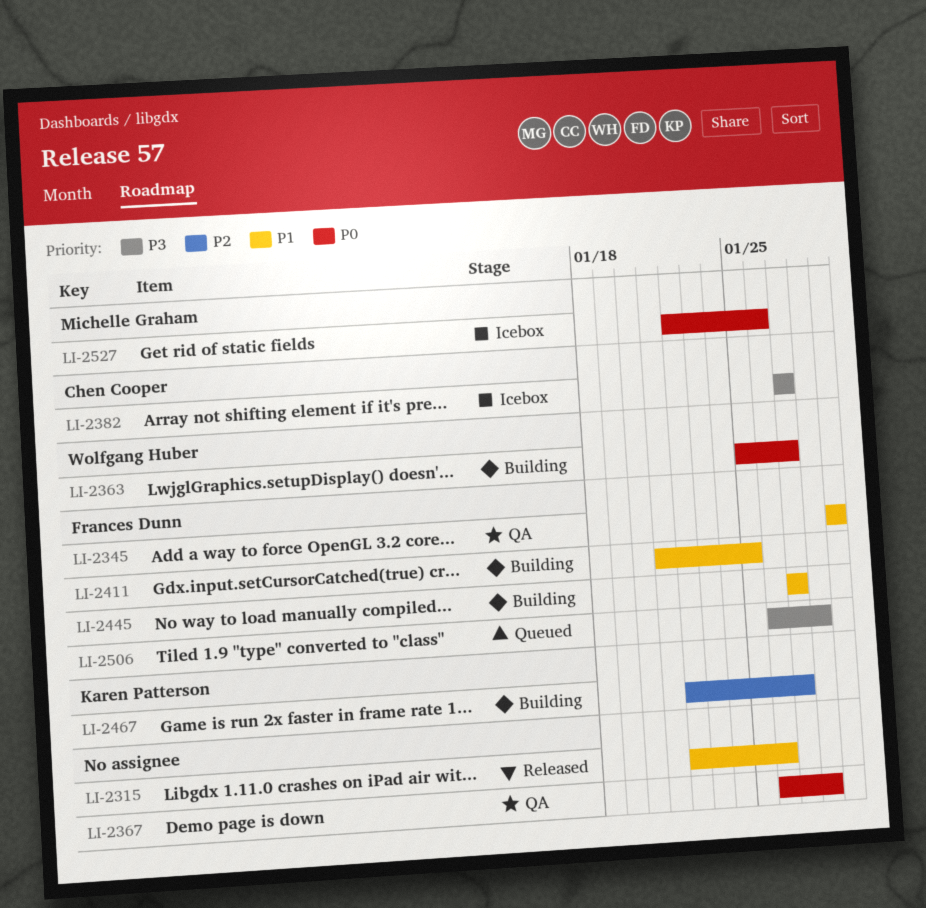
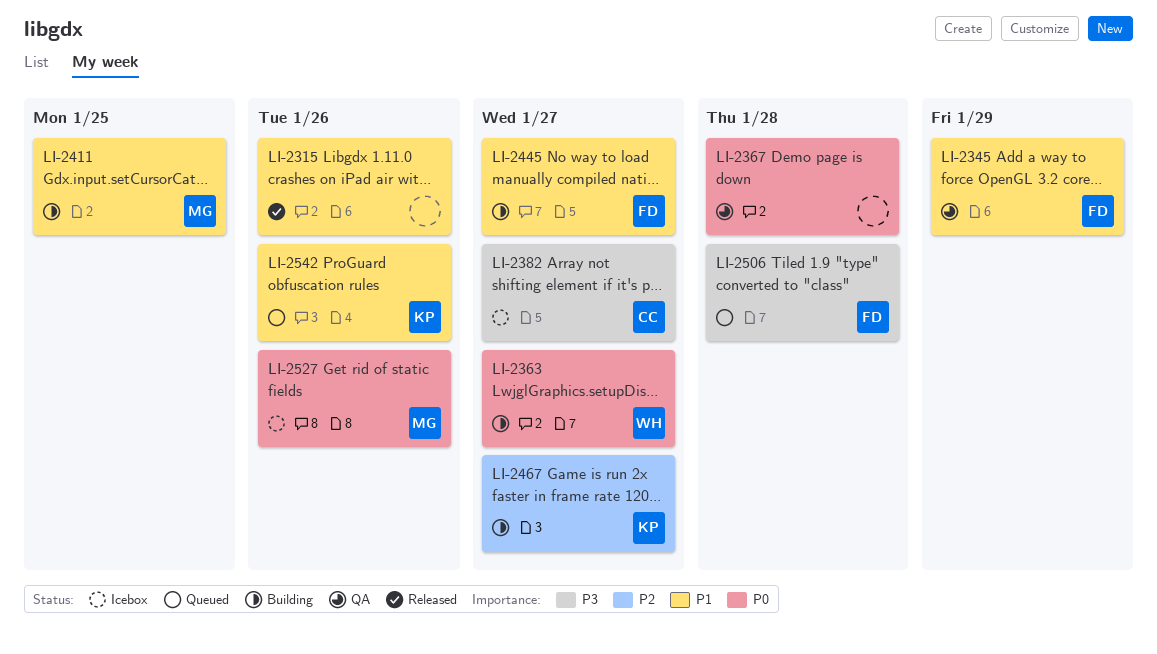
LI-2411, owner: Frances Dunn -> Michelle Graham
LI-2542: none -> present

